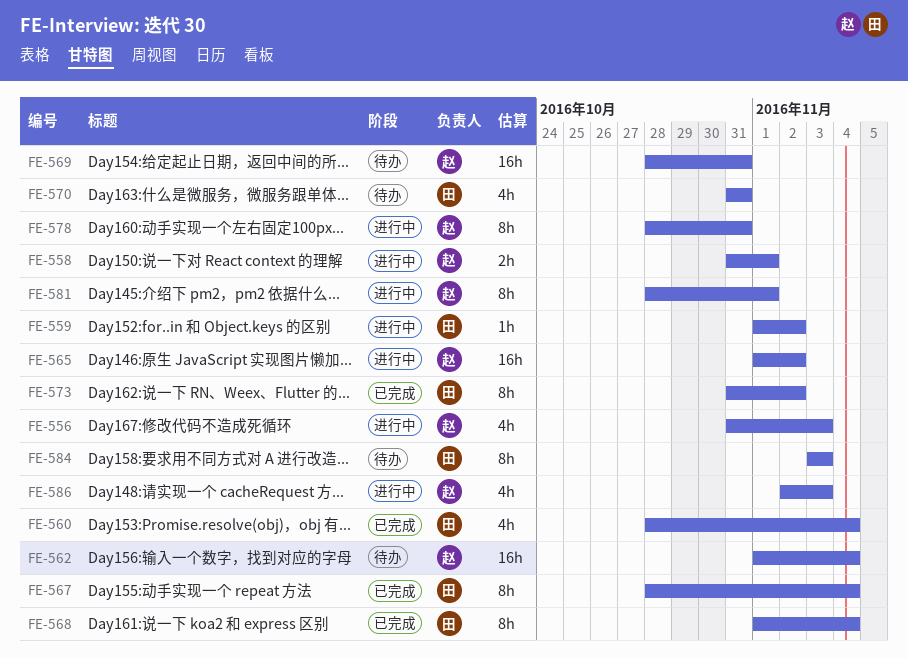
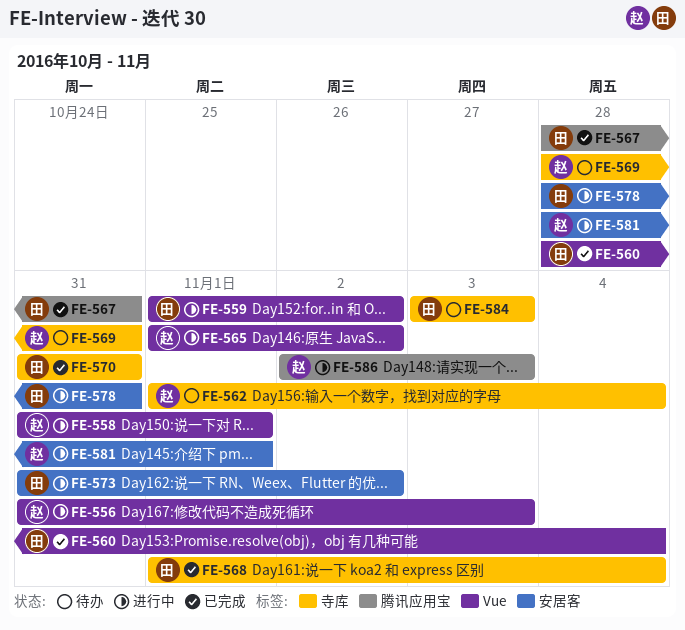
FE-567, due: Nov 4 -> Oct 31
FE-570, status: 待办 -> 已完成
FE-573, status: 已完成 -> 进行中
FE-578, owner: 赵 -> 田

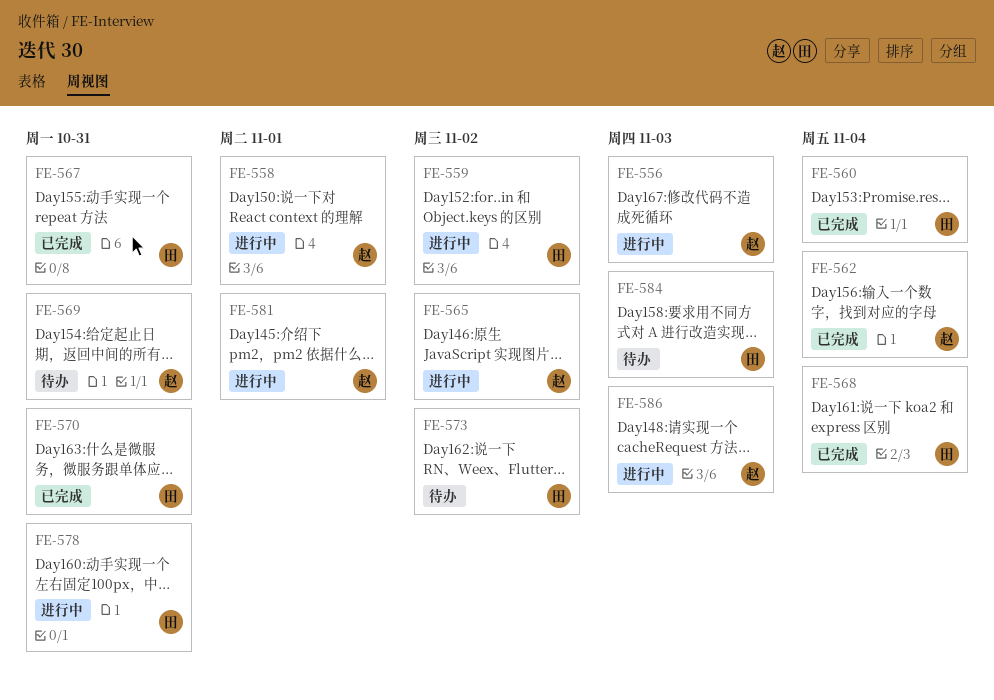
FE-562, status: 待办 -> 已完成
FE-573, status: 进行中 -> 待办

